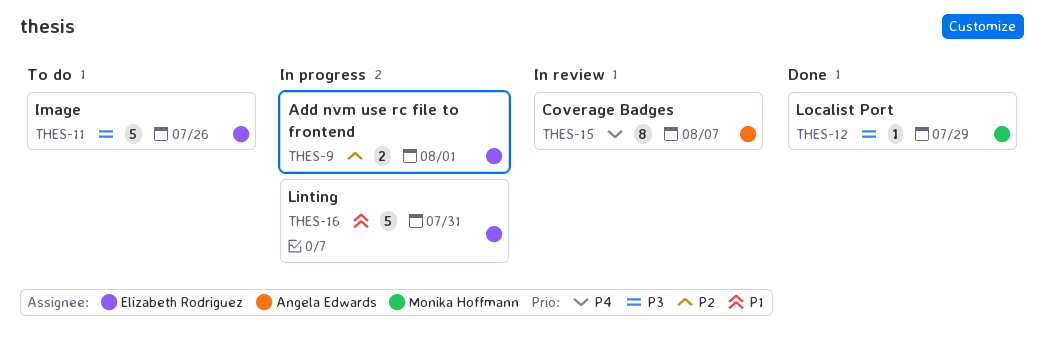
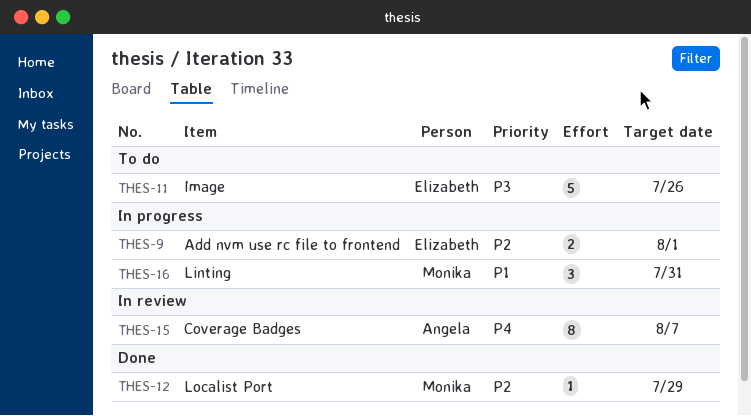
THES-12, priority: P3 -> P2
THES-16, owner: Elizabeth Rodriguez -> Monika Hoffmann
THES-16, estimate: 5 -> 3

